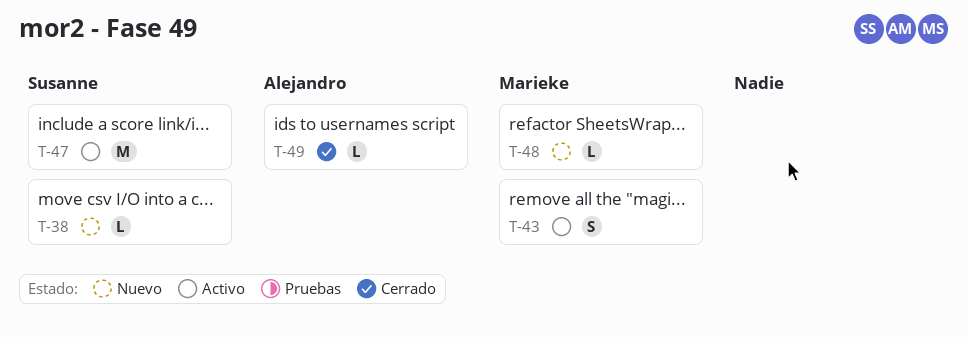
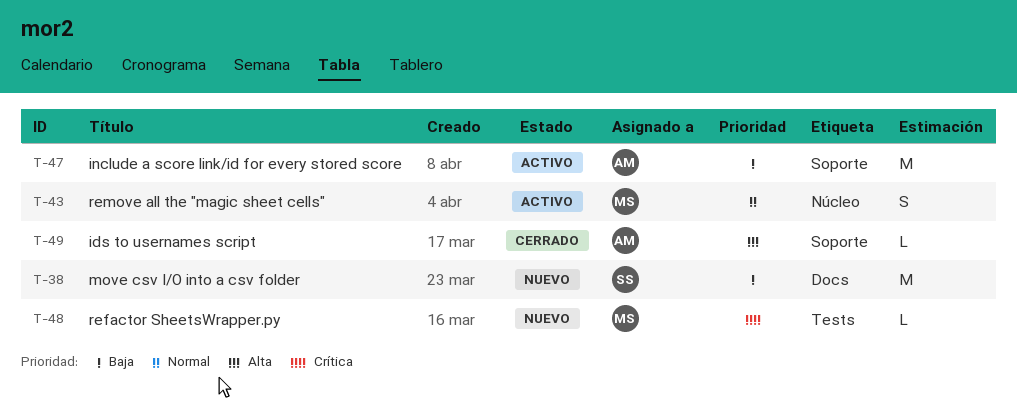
T-38, estimate: L -> M
T-47, owner: Susanne -> Alejandro

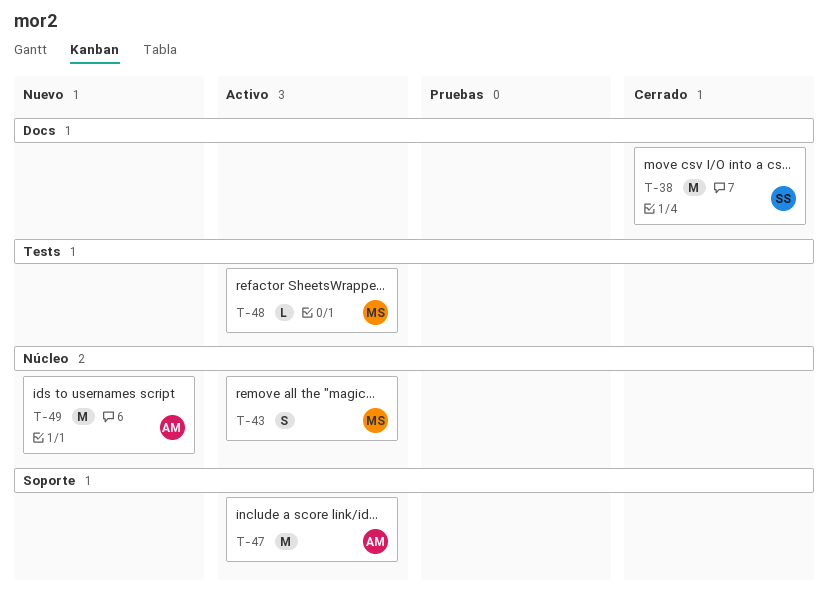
T-38, status: Nuevo -> Cerrado
T-48, status: Nuevo -> Activo
T-49, status: Cerrado -> Nuevo
T-49, label: Soporte -> Núcleo
T-49, estimate: L -> M

